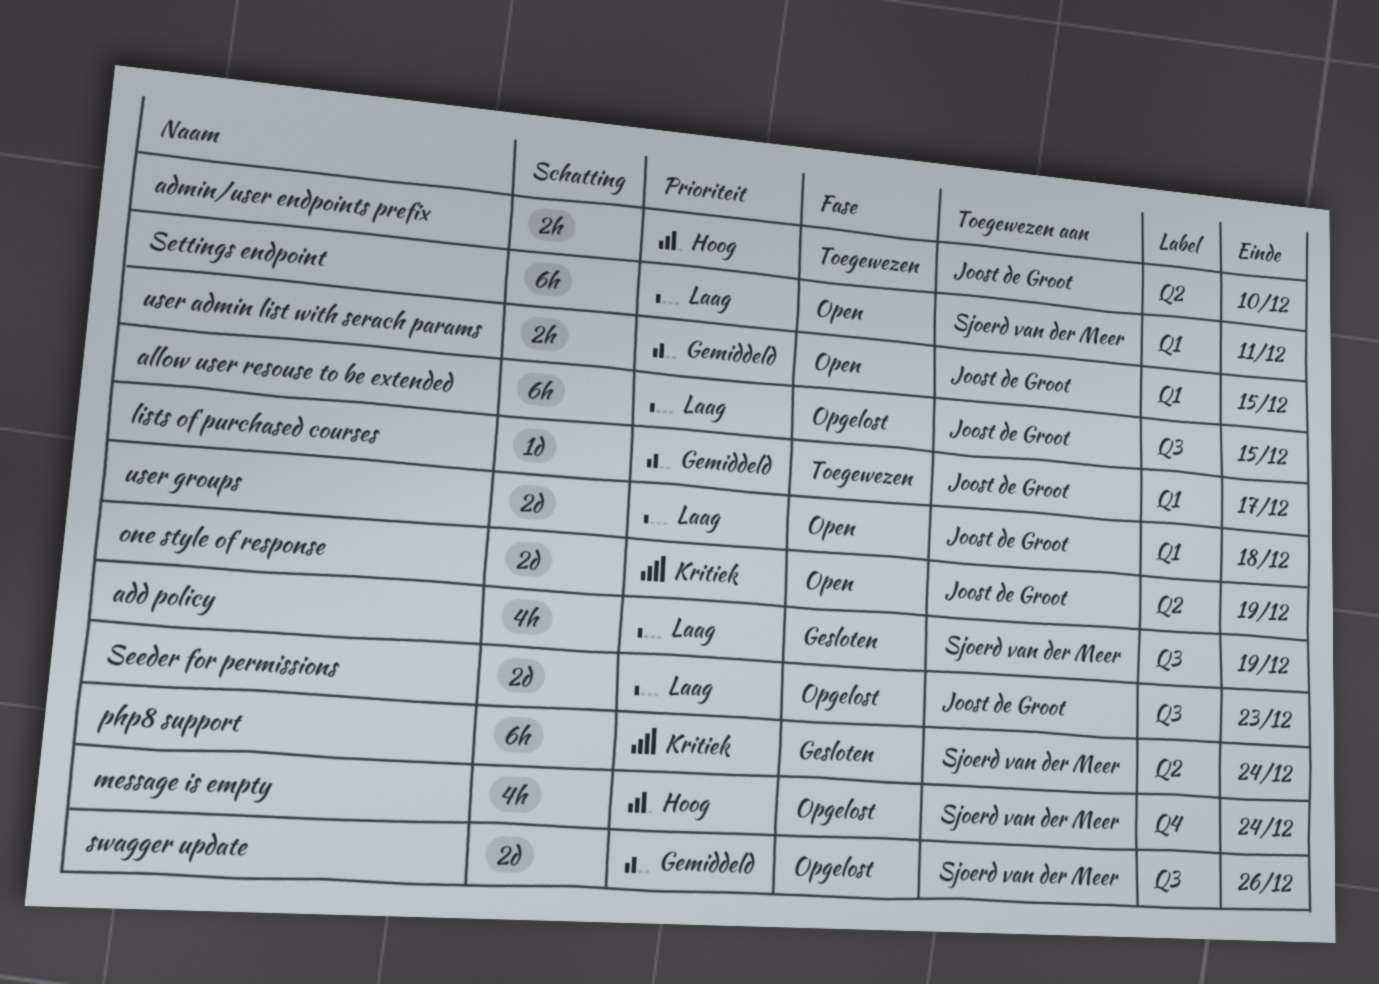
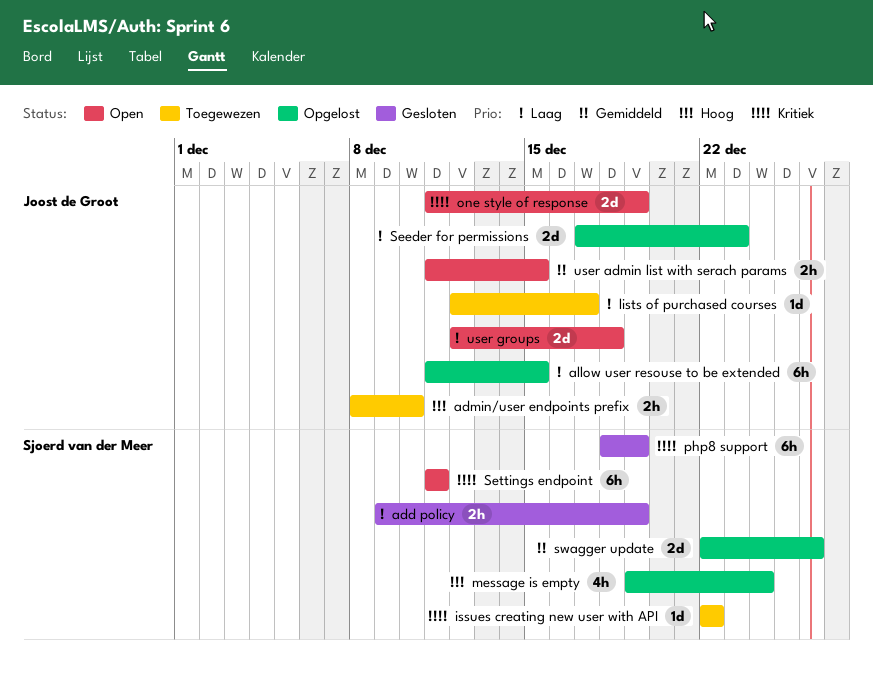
add policy, estimate: 4h -> 2h
issues creating new user with API: none -> present
lists of purchased courses, priority: Gemiddeld -> Laag
php8 support, due: Dec 24 -> Dec 19
Settings endpoint, priority: Laag -> Kritiek

